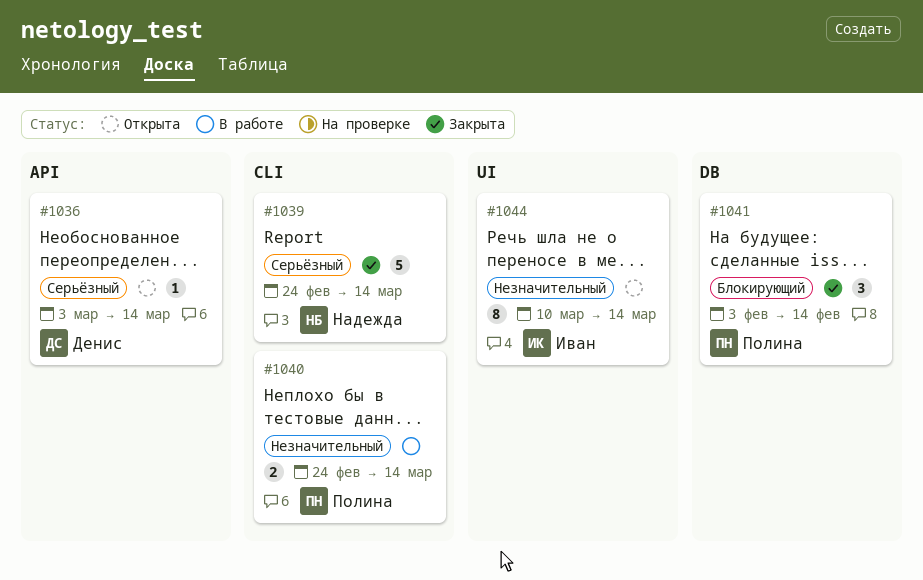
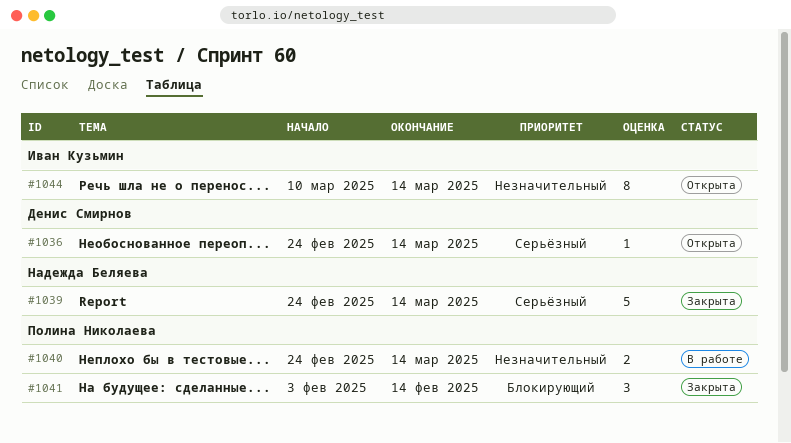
#1036, start: Mar 3 -> Feb 24

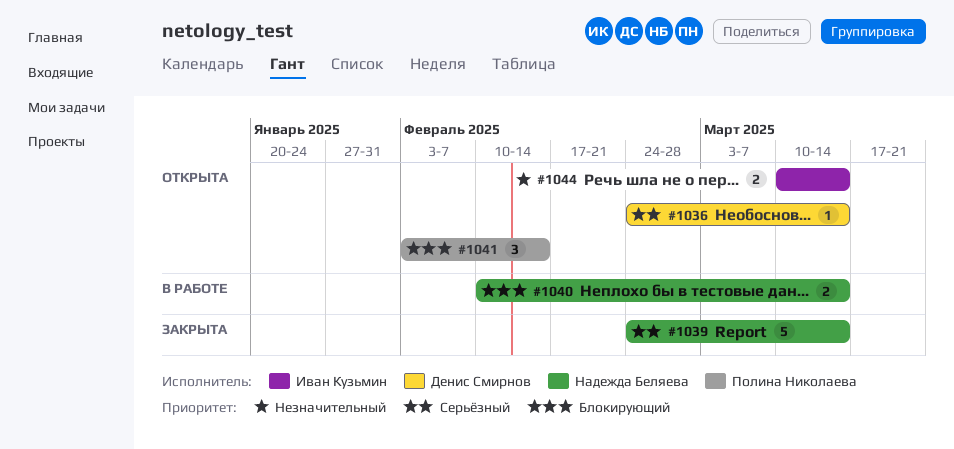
#1040, owner: Полина Николаева -> Надежда Беляева
#1040, priority: Незначительный -> Блокирующий
#1040, start: Feb 24 -> Feb 10
#1041, status: Закрыта -> Открыта
#1044, estimate: 8 -> 2

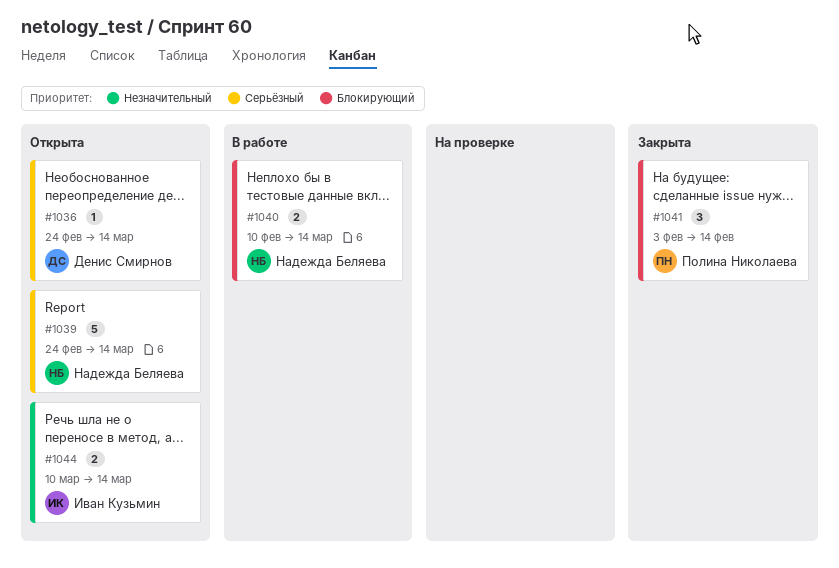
#1039, status: Закрыта -> Открыта
#1041, status: Открыта -> Закрыта

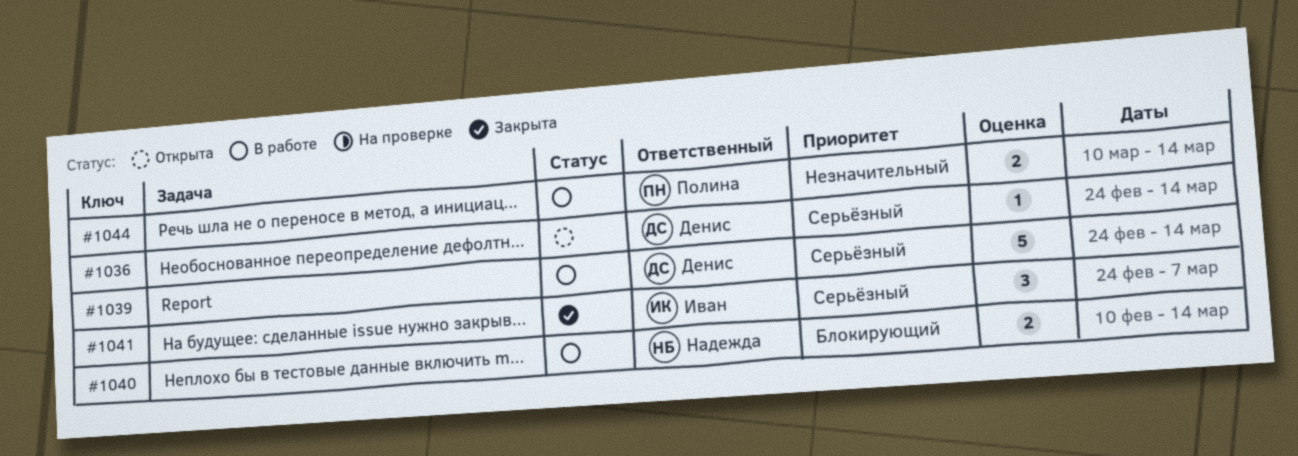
#1039, status: Открыта -> В работе
#1039, owner: Надежда Беляева -> Денис Смирнов
#1041, owner: Полина Николаева -> Иван Кузьмин
#1041, priority: Блокирующий -> Серьёзный
#1041, start: Feb 3 -> Feb 24
#1041, due: Feb 14 -> Mar 7
#1044, status: Открыта -> В работе
#1044, owner: Иван Кузьмин -> Полина Николаева

